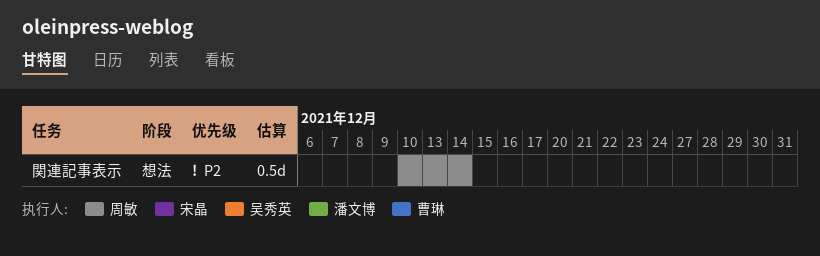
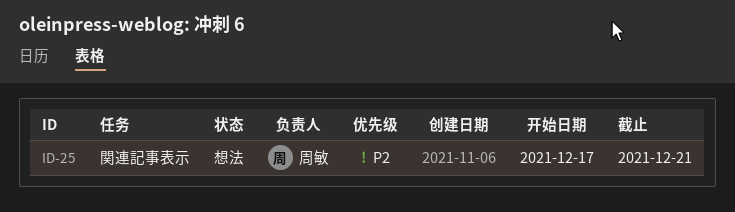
関連記事表示, start: Dec 10 -> Dec 17
関連記事表示, due: Dec 14 -> Dec 21

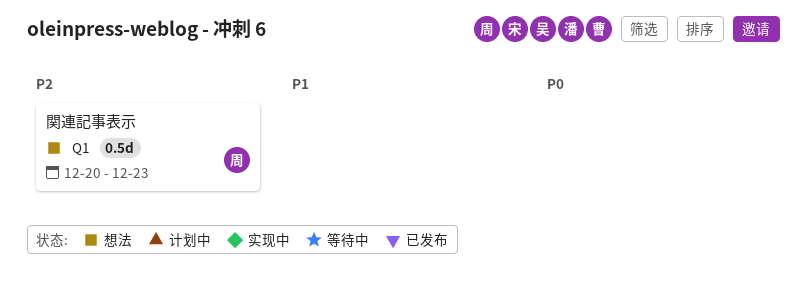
関連記事表示, start: Dec 17 -> Dec 20
関連記事表示, due: Dec 21 -> Dec 23

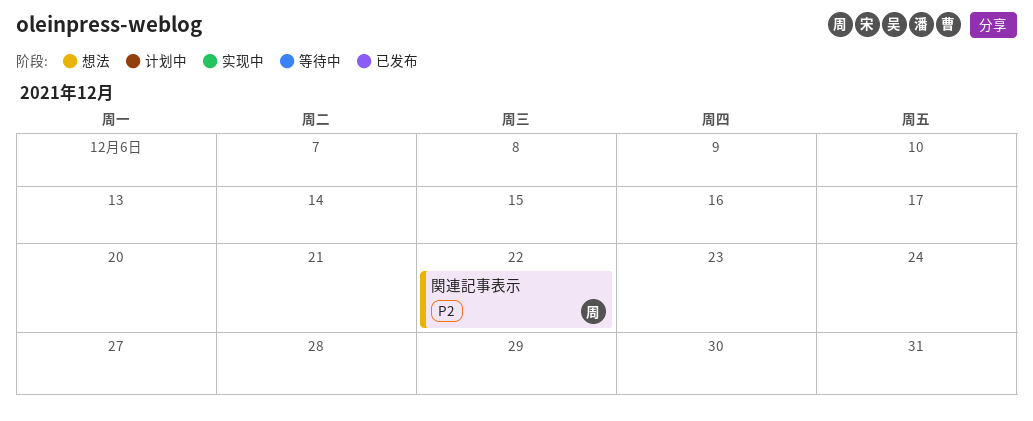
関連記事表示, due: Dec 23 -> Dec 22

